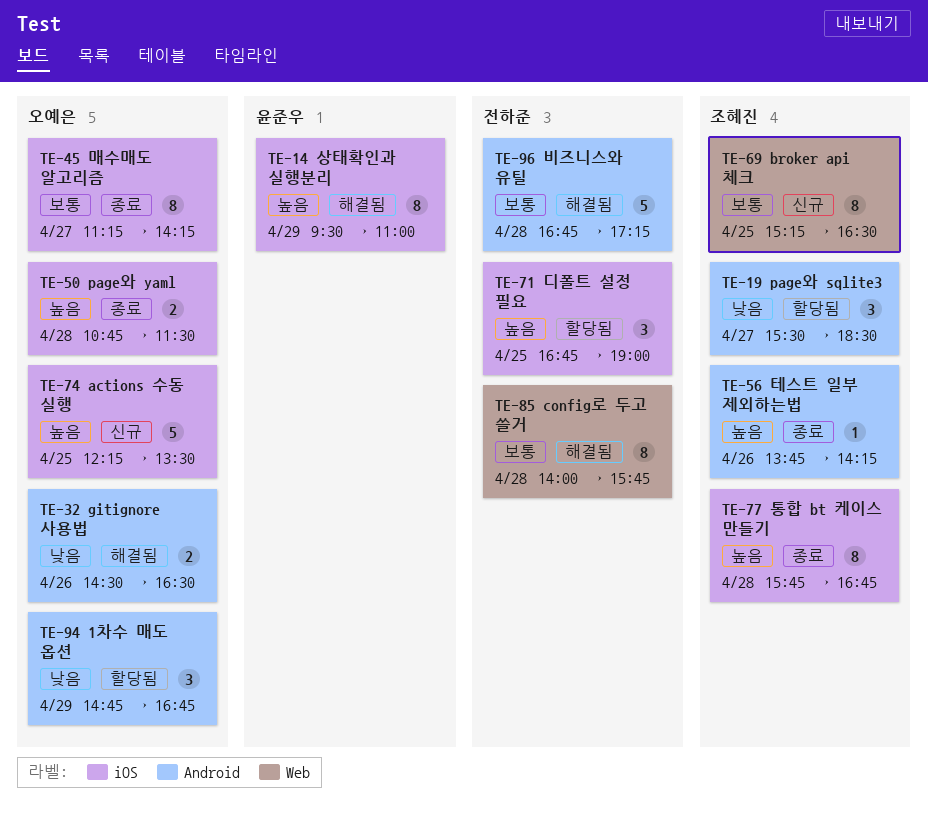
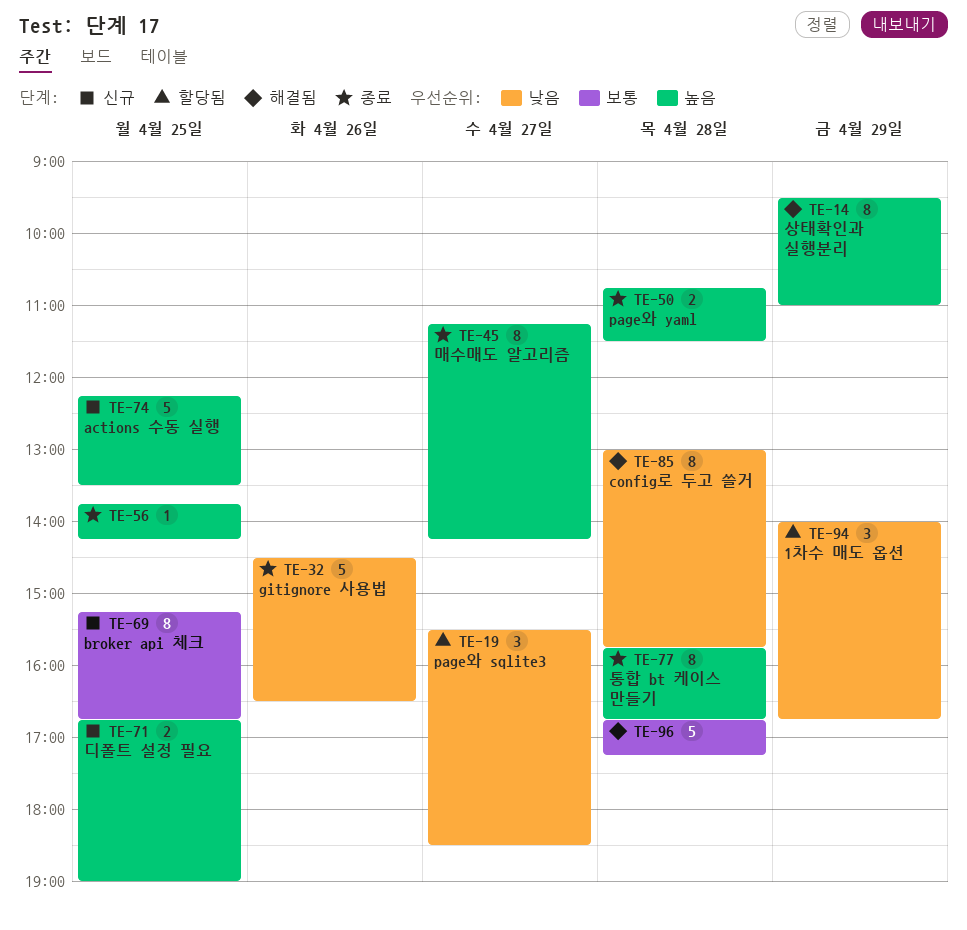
TE-32, status: 해결됨 -> 종료
TE-32, estimate: 2 -> 5
TE-45, priority: 보통 -> 높음
TE-56, day: Apr 26 -> Apr 25
TE-69, ends: 16:30 -> 16:45
TE-71, status: 할당됨 -> 신규
TE-71, estimate: 3 -> 2
TE-85, priority: 보통 -> 낮음
TE-85, begins: 14:00 -> 13:00
TE-94, begins: 14:45 -> 14:00

